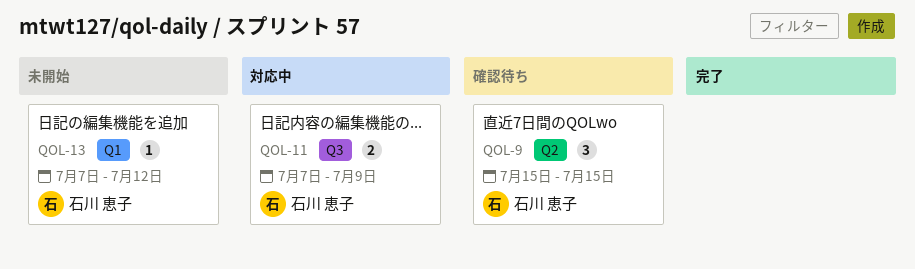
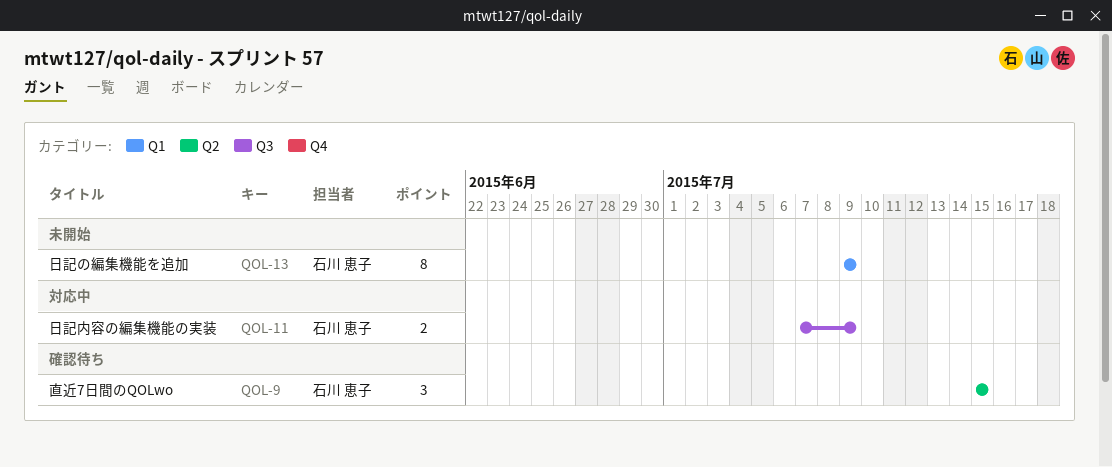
QOL-13, estimate: 1 -> 8
QOL-13, start: Jul 7 -> Jul 9
QOL-13, due: Jul 12 -> Jul 9

